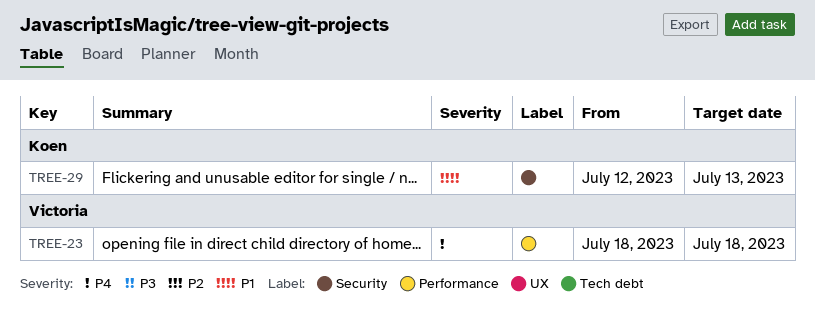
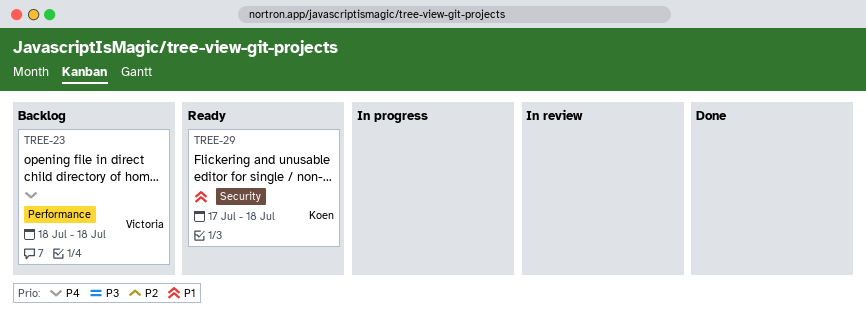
TREE-29, start: Jul 12 -> Jul 17
TREE-29, due: Jul 13 -> Jul 18

